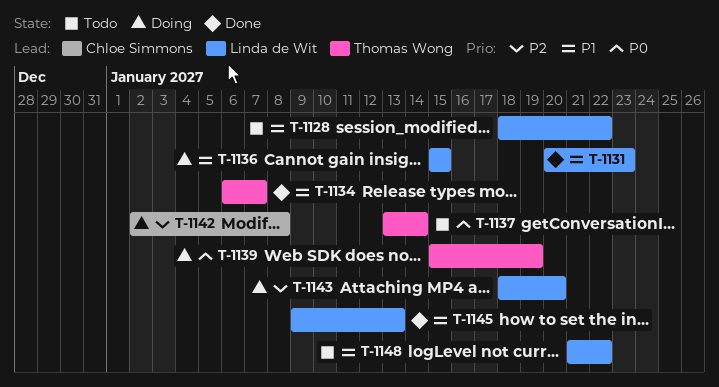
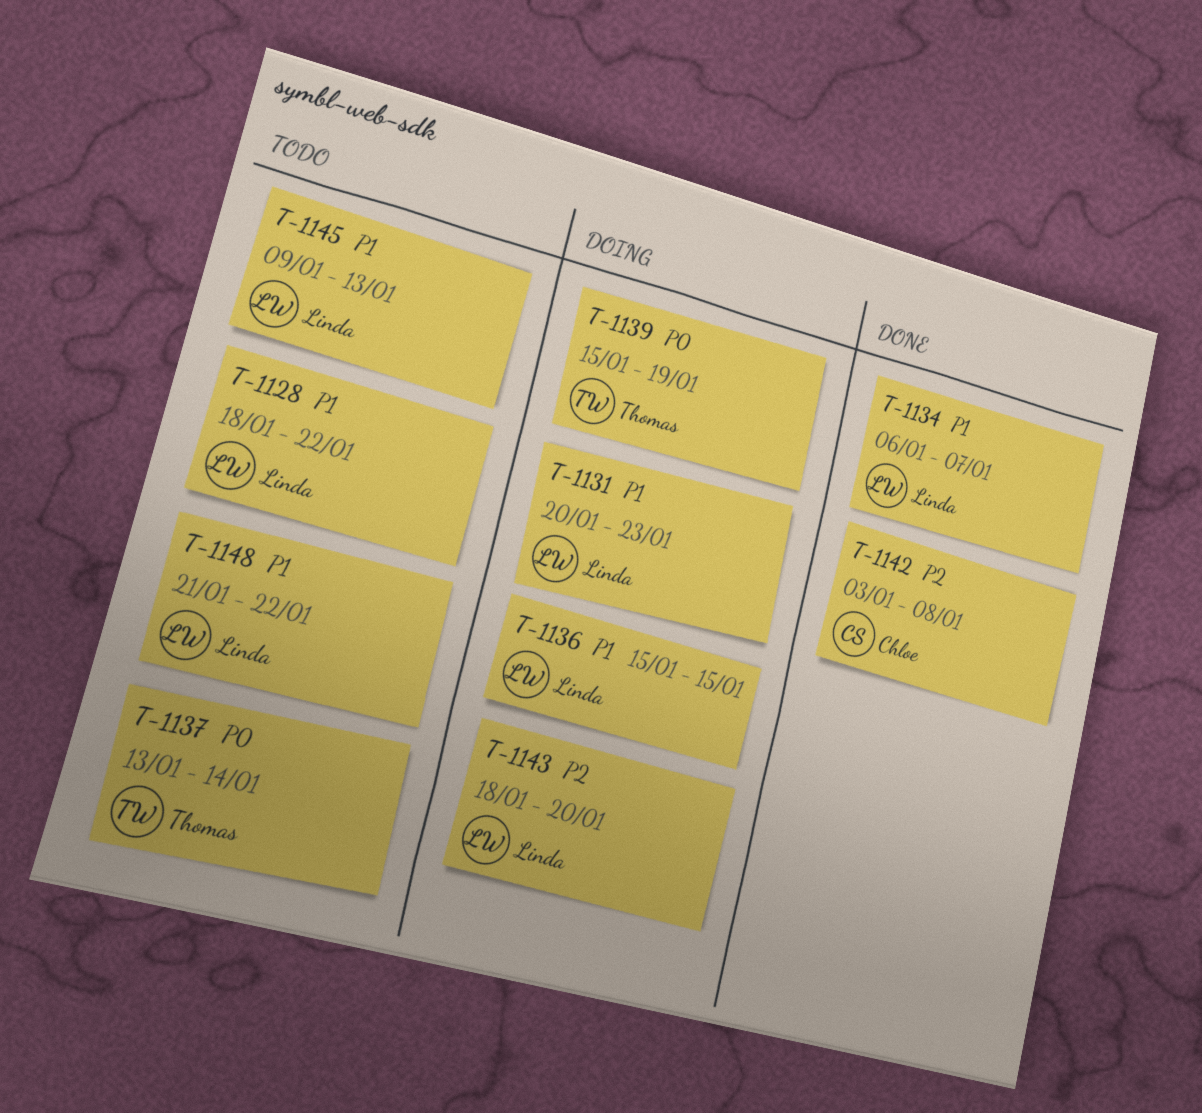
T-1131, status: Done -> Doing
T-1134, owner: Thomas Wong -> Linda de Wit
T-1142, status: Doing -> Done
T-1142, start: Jan 2 -> Jan 3
T-1145, status: Done -> Todo

